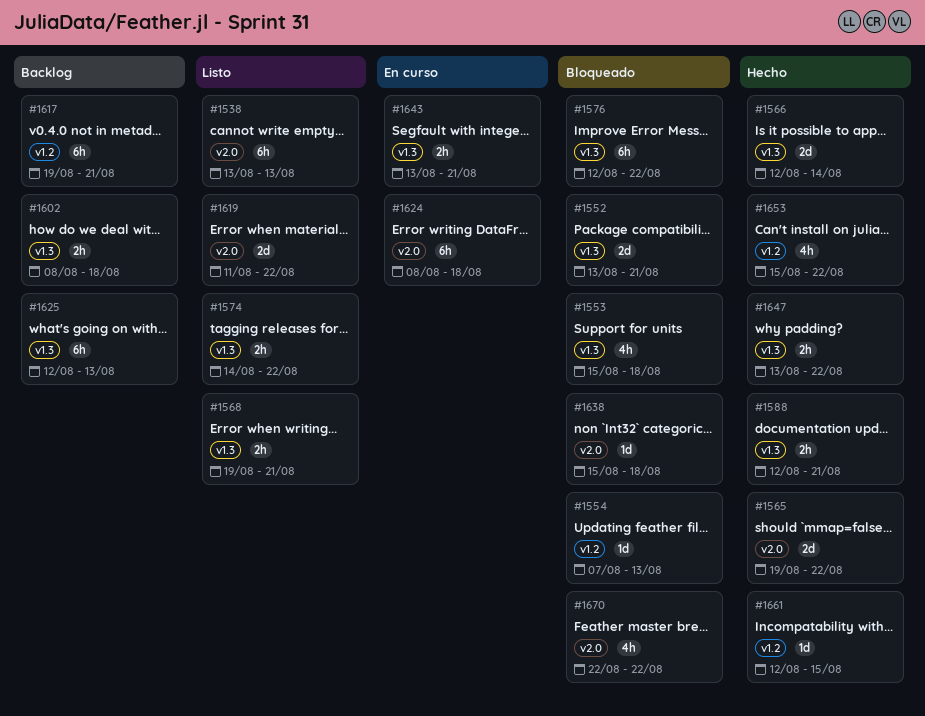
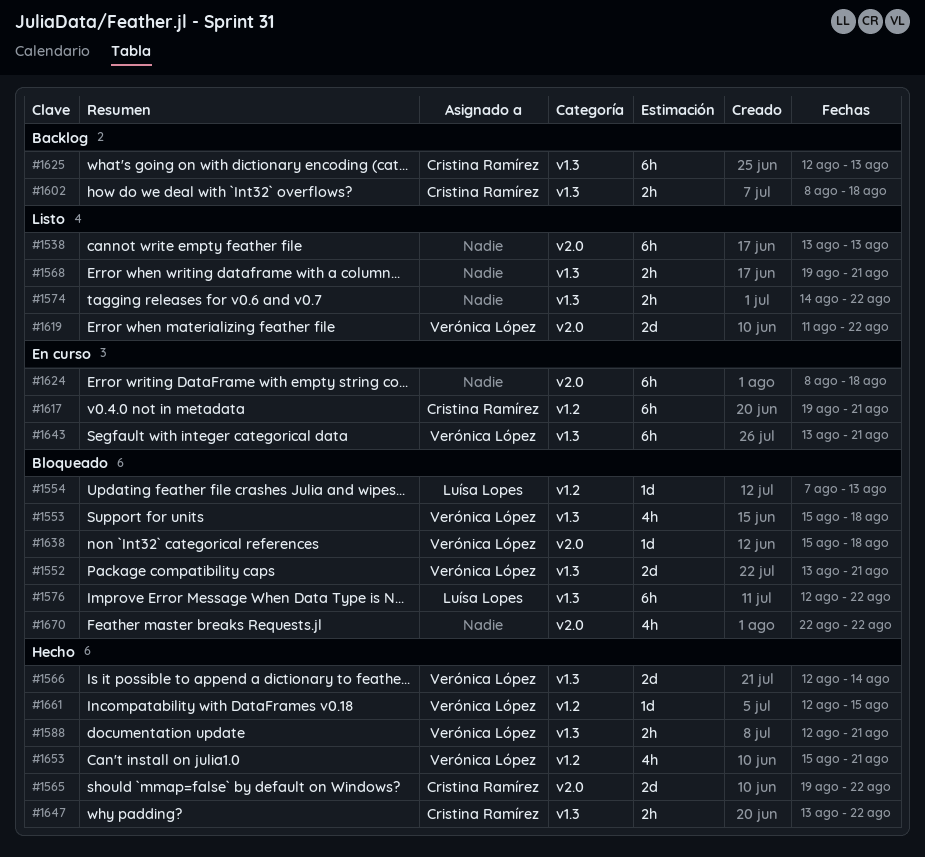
#1617, status: Backlog -> En curso
#1643, estimate: 2h -> 6h
#1653, due: Aug 22 -> Aug 21

